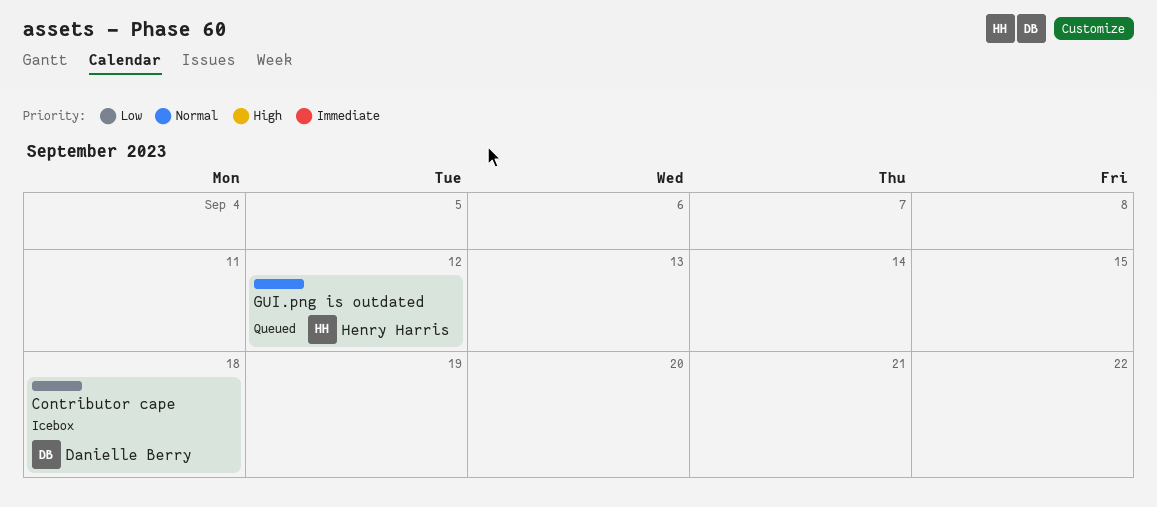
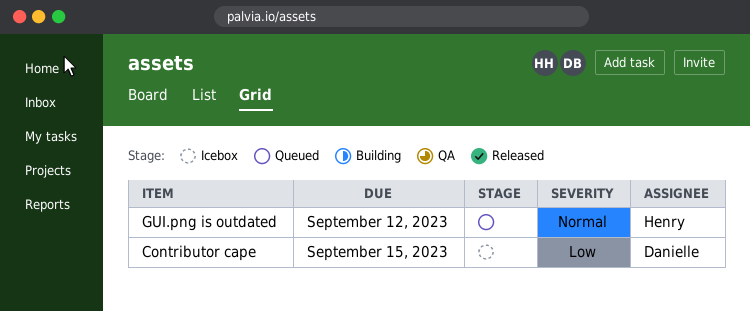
Contributor cape, due: Sep 18 -> Sep 15

